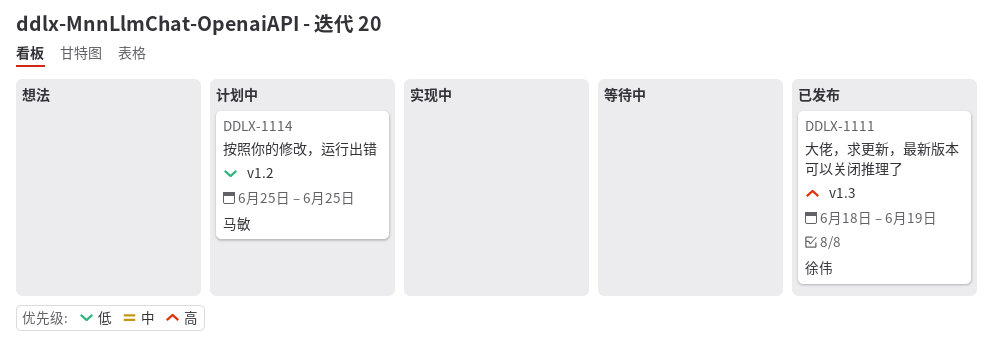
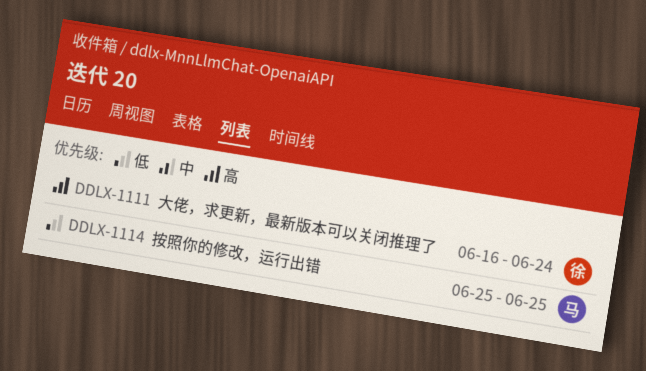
DDLX-1111, start: Jun 18 -> Jun 16
DDLX-1111, due: Jun 19 -> Jun 24

